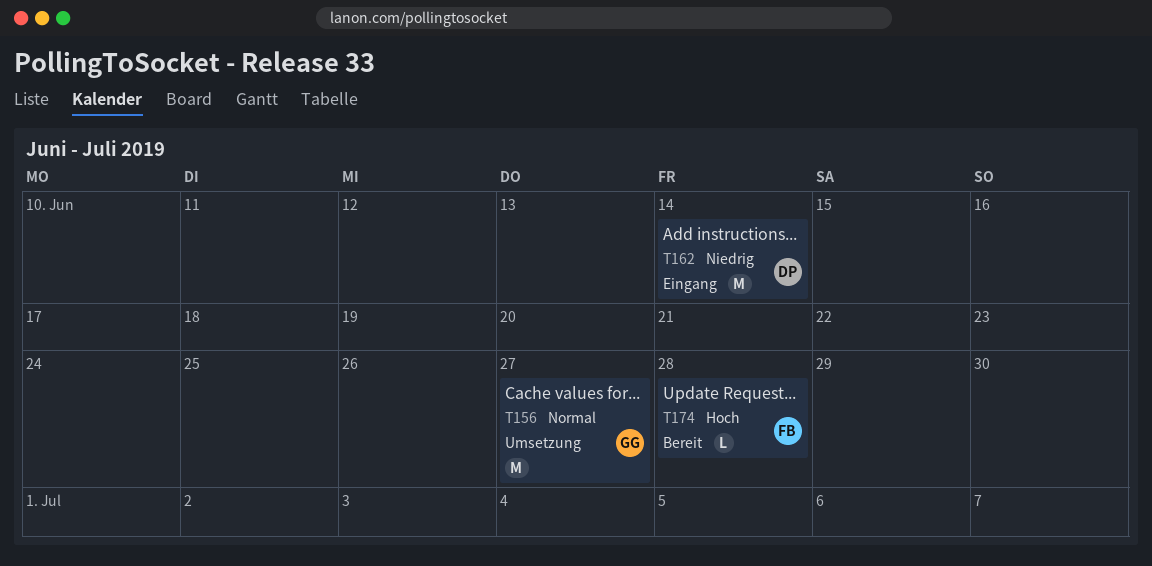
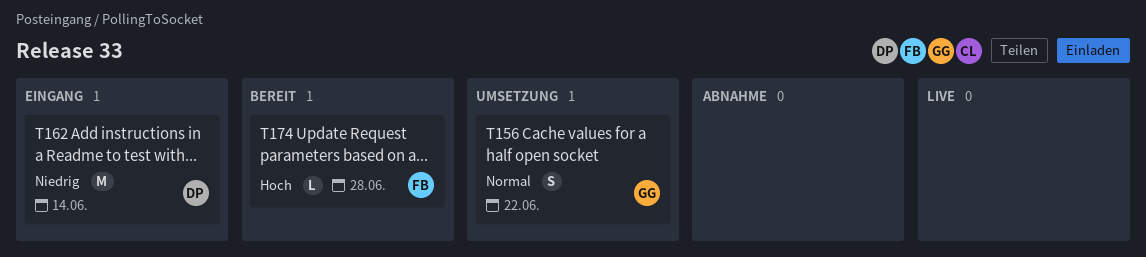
T156, estimate: M -> S
T156, due: Jun 27 -> Jun 22

